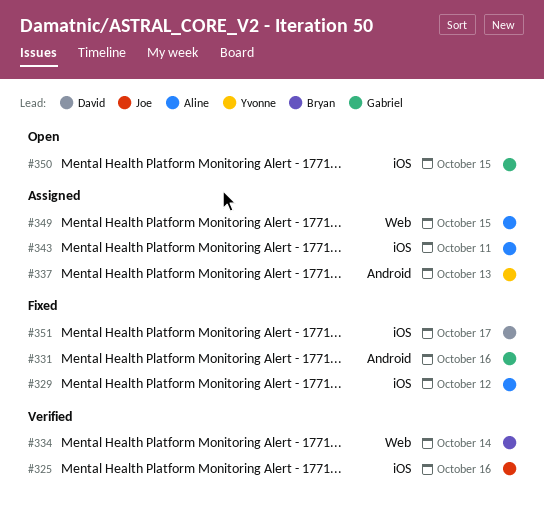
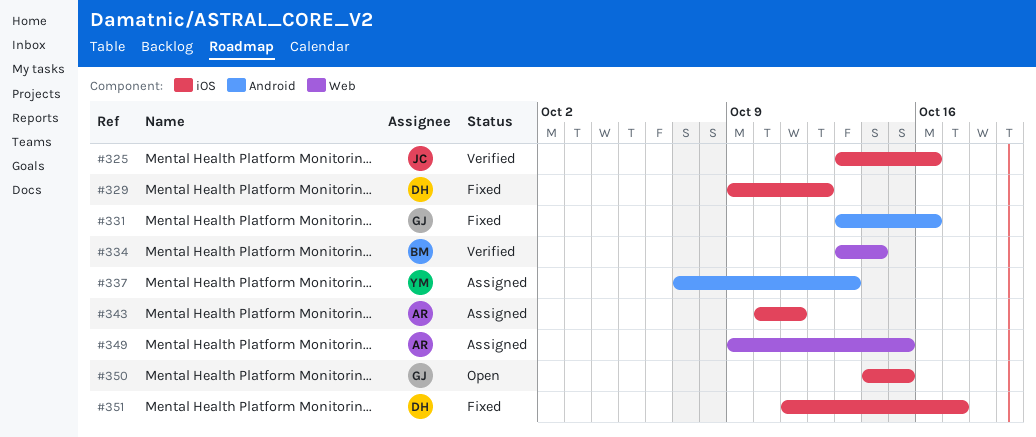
#329, owner: Aline -> David

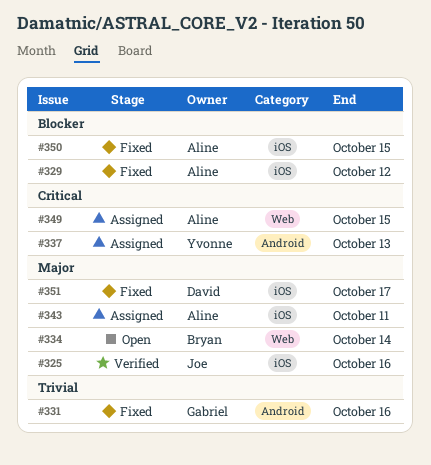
#329, owner: David -> Aline
#334, status: Verified -> Open
#350, status: Open -> Fixed
#350, owner: Gabriel -> Aline

